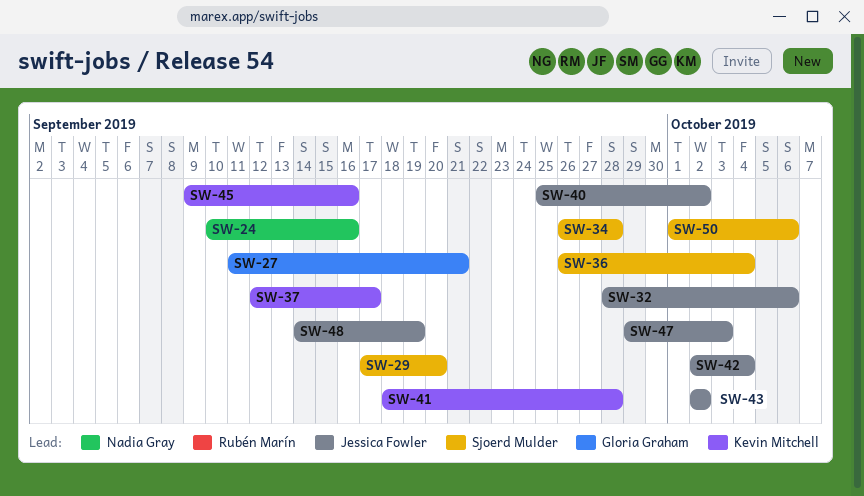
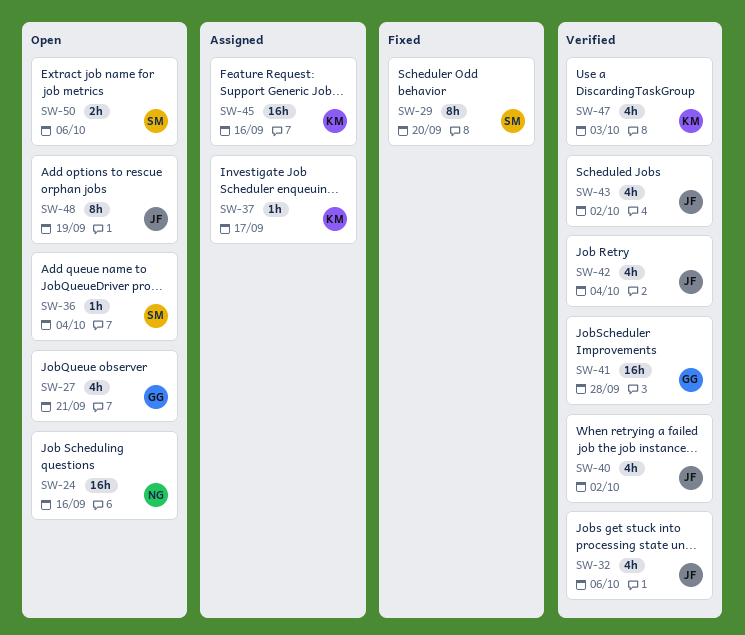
SW-34: present -> none
SW-41, owner: Kevin Mitchell -> Gloria Graham
SW-47, owner: Jessica Fowler -> Kevin Mitchell

